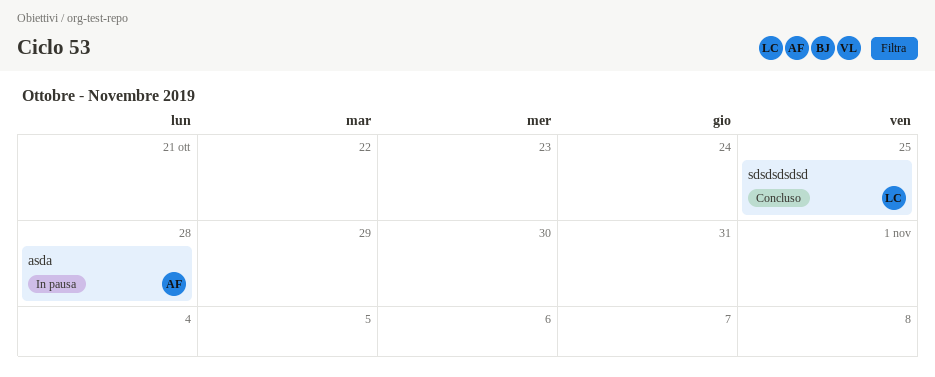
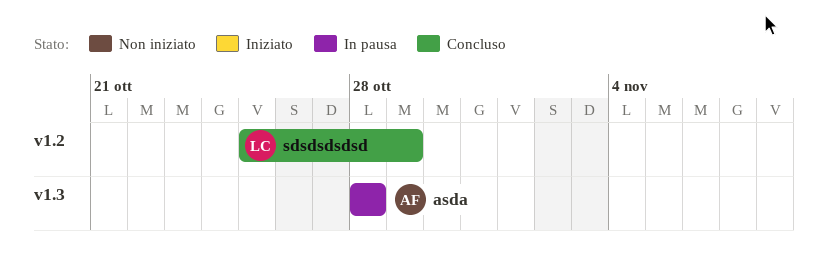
sdsdsdsdsd, due: Oct 25 -> Oct 29

